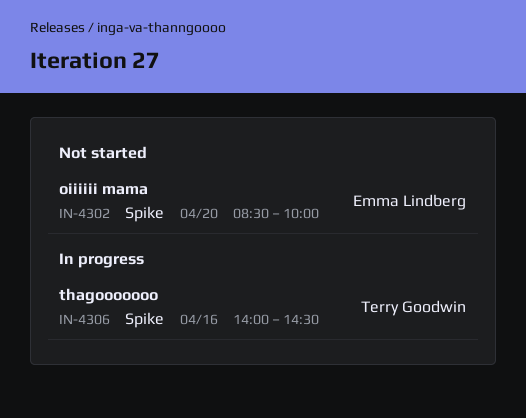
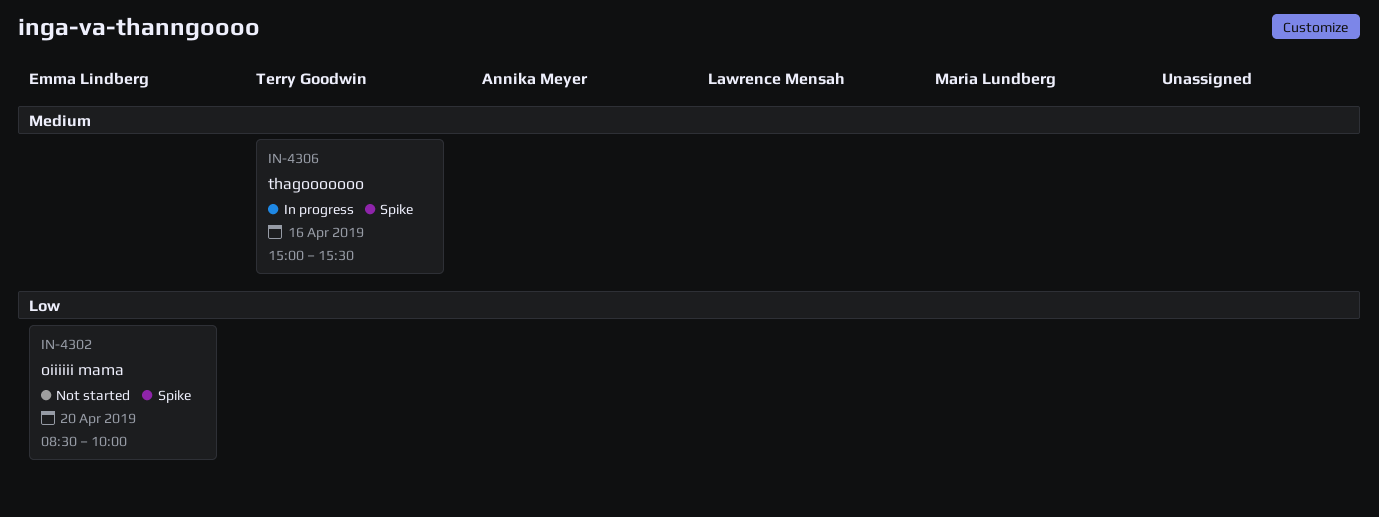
IN-4306, begins: 14:00 -> 15:00
IN-4306, ends: 14:30 -> 15:30

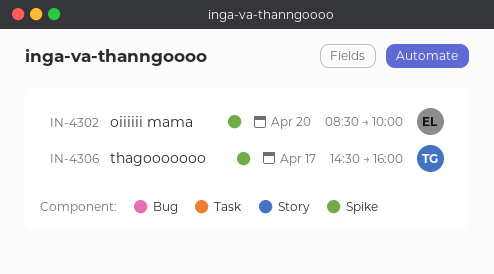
IN-4306, day: Apr 16 -> Apr 17
IN-4306, begins: 15:00 -> 14:30
IN-4306, ends: 15:30 -> 16:00

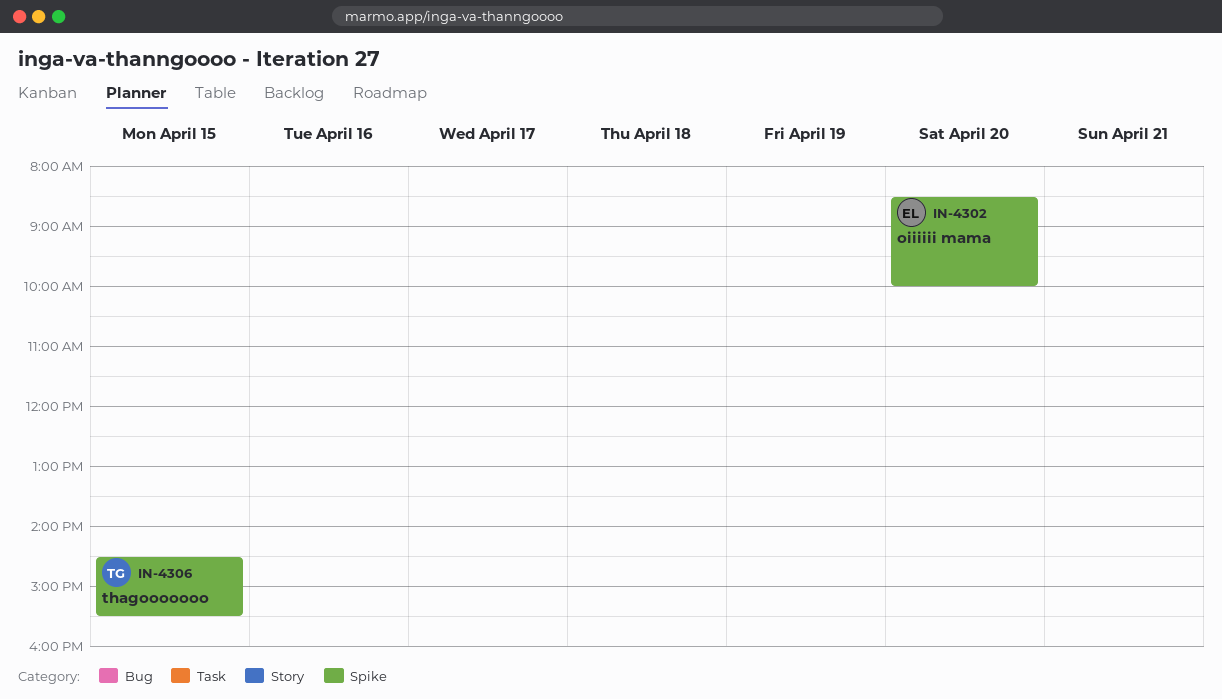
IN-4306, day: Apr 17 -> Apr 15
IN-4306, ends: 16:00 -> 15:30

